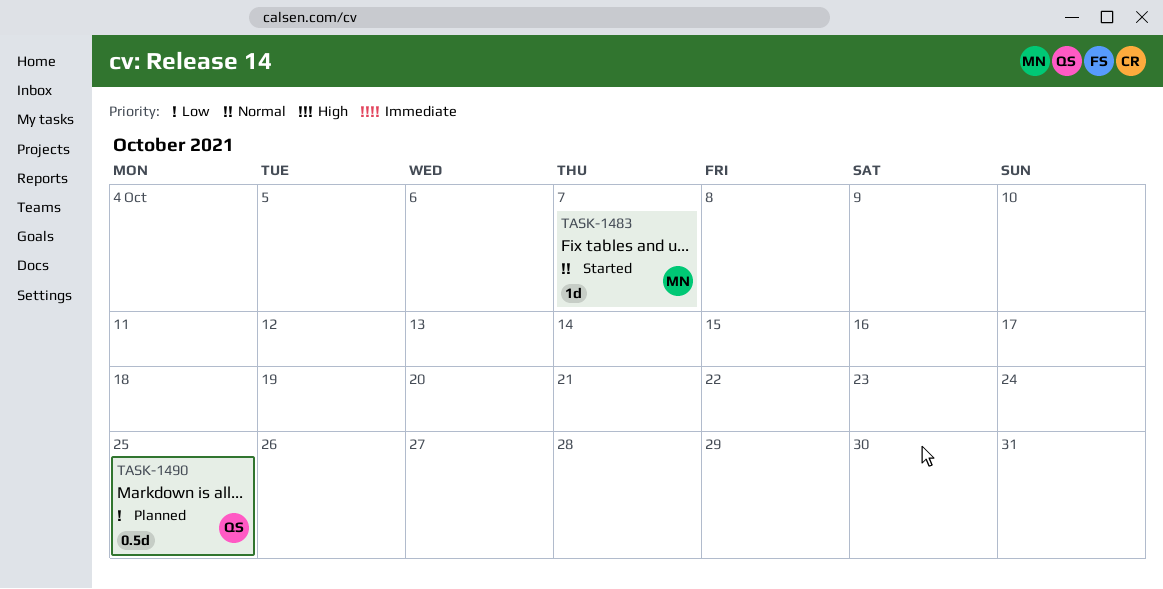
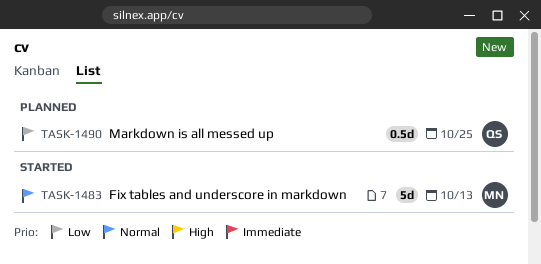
TASK-1483, estimate: 1d -> 5d
TASK-1483, due: Oct 7 -> Oct 13

